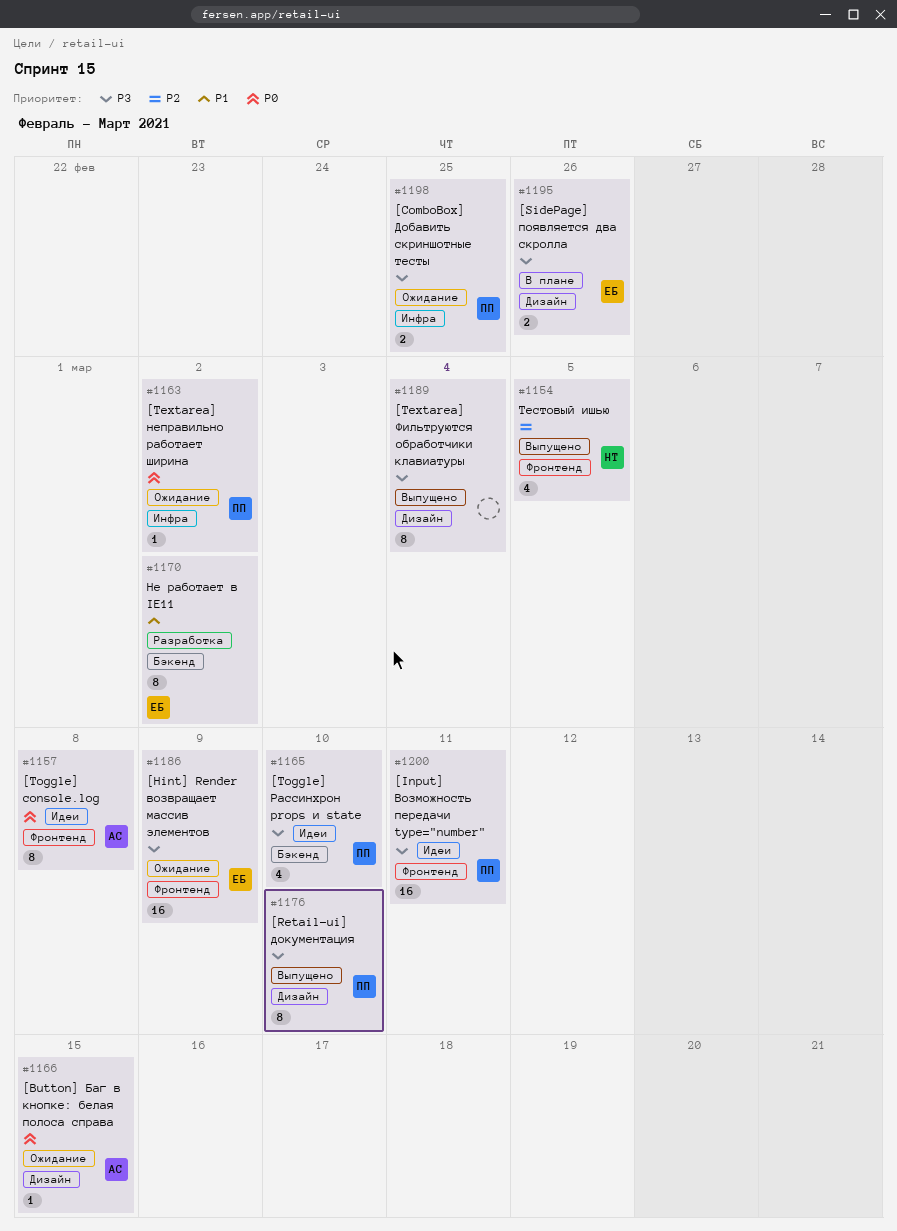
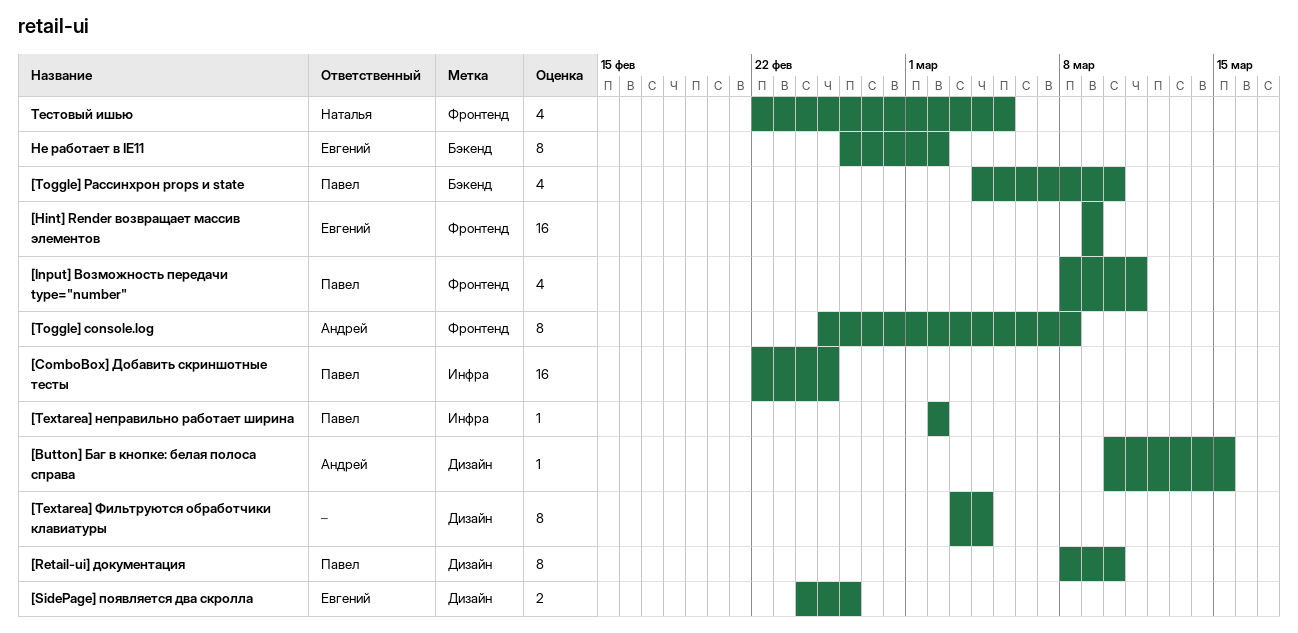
[ComboBox] Добавить скриншотные тесты, estimate: 2 -> 16
[Input] Возможность передачи type="number", estimate: 16 -> 4

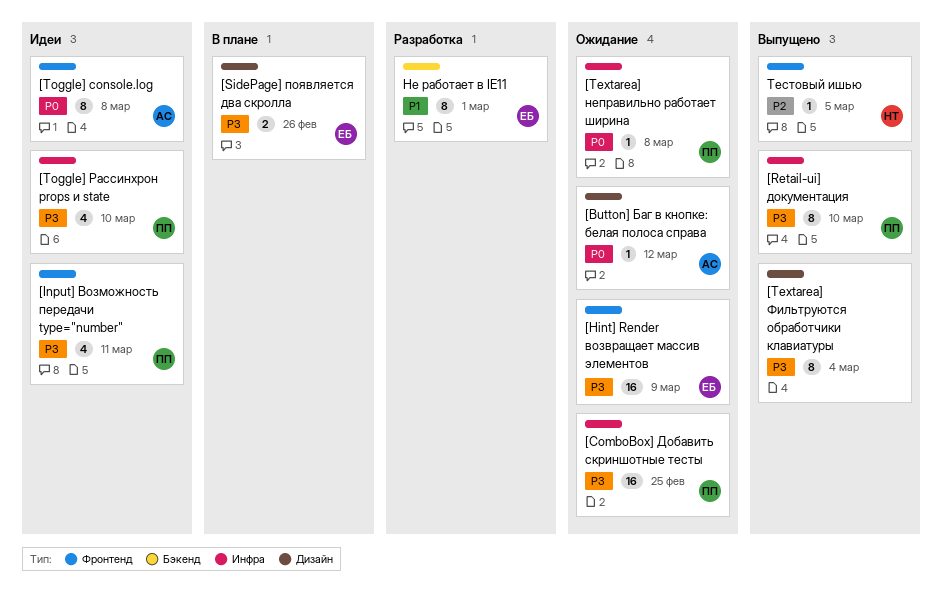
[Button] Баг в кнопке: белая полоса справа, due: Mar 15 -> Mar 12
[Retail-ui] документация, label: Дизайн -> Инфра
[Textarea] неправильно работает ширина, due: Mar 2 -> Mar 8
[Toggle] Рассинхрон props и state, label: Бэкенд -> Инфра
Не работает в IE11, due: Mar 2 -> Mar 1
Тестовый ишью, estimate: 4 -> 1

